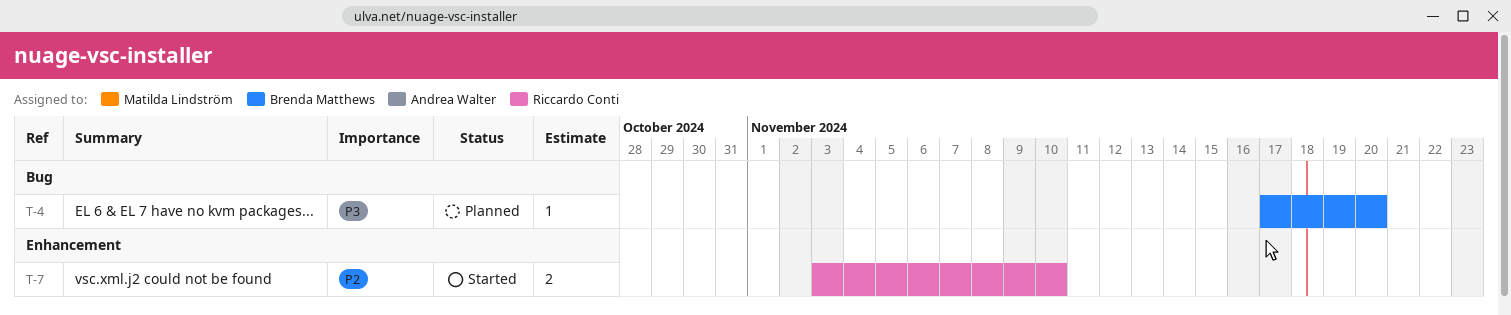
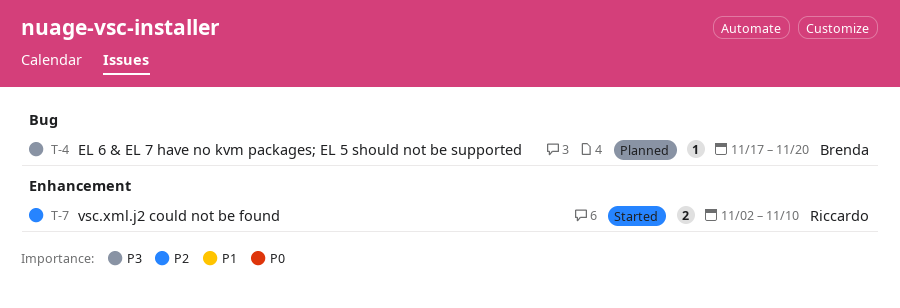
T-7, start: Nov 3 -> Nov 2

